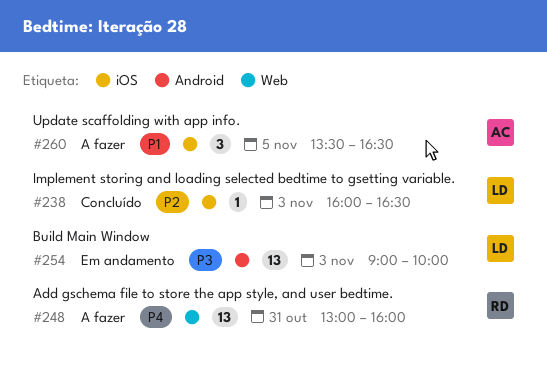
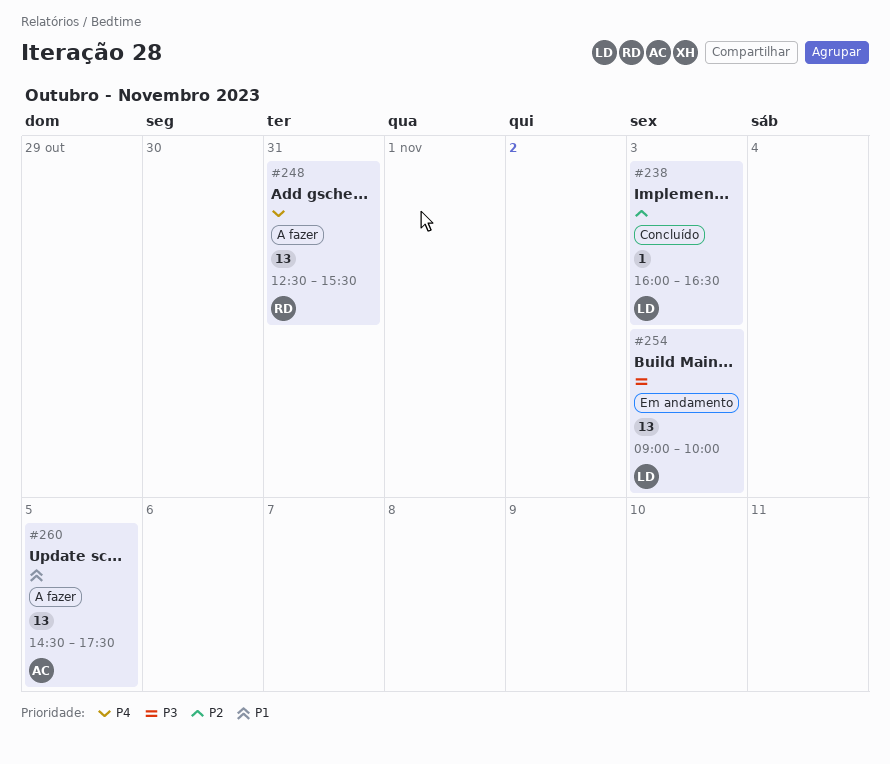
#248, begins: 13:00 -> 12:30
#248, ends: 16:00 -> 15:30
#260, estimate: 3 -> 13
#260, begins: 13:30 -> 14:30
#260, ends: 16:30 -> 17:30

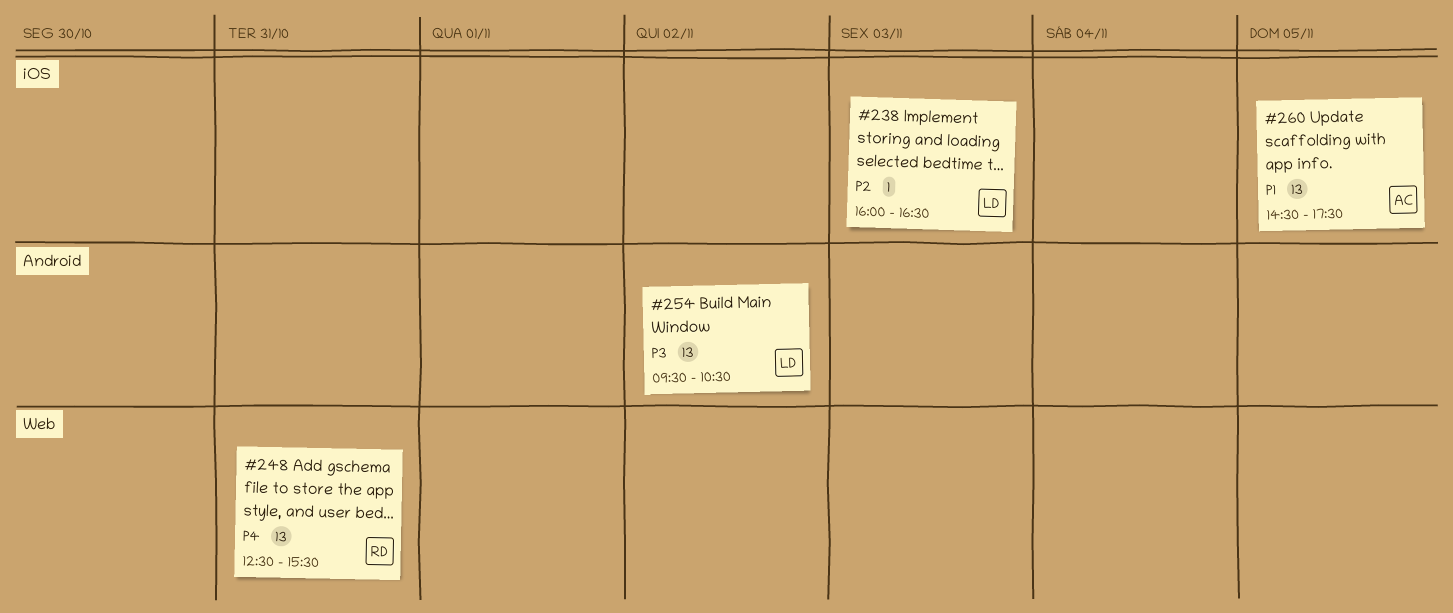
#254, day: Nov 3 -> Nov 2
#254, begins: 09:00 -> 09:30
#254, ends: 10:00 -> 10:30

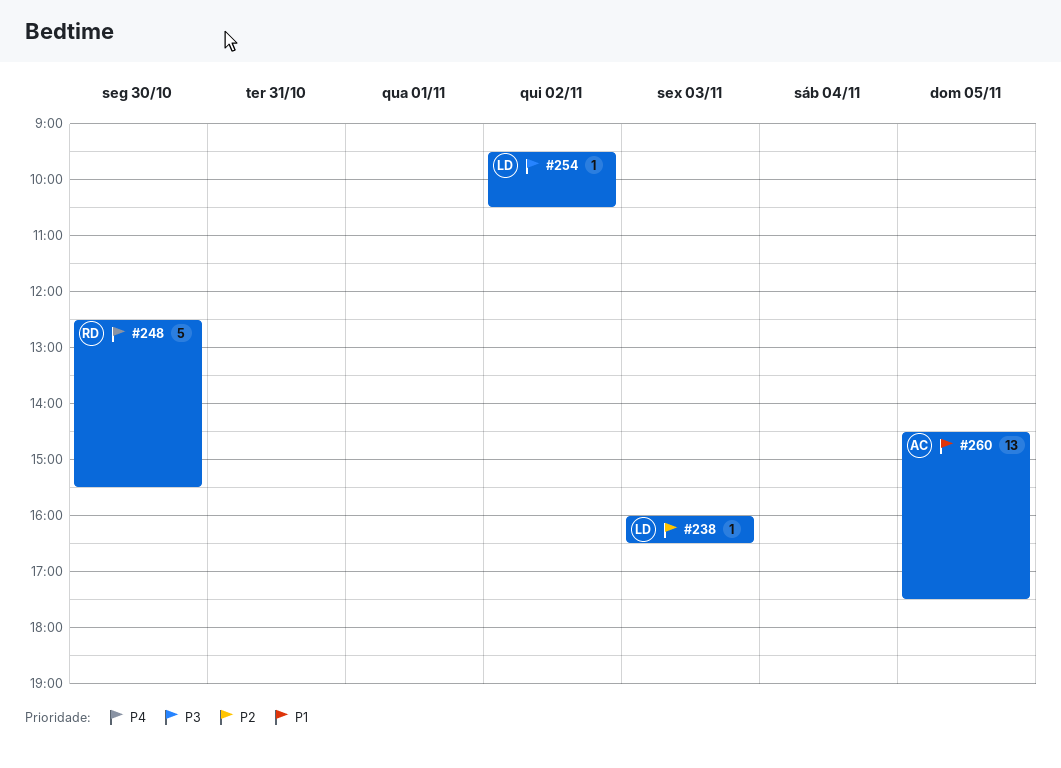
#248, estimate: 13 -> 5
#248, day: Oct 31 -> Oct 30
#254, estimate: 13 -> 1

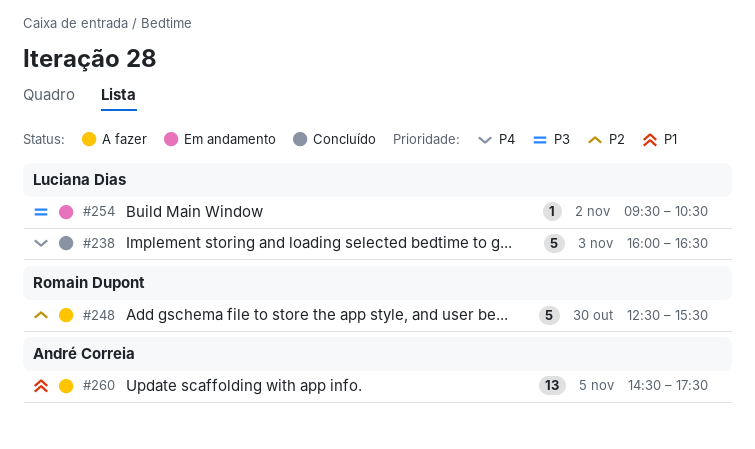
#238, priority: P2 -> P4
#238, estimate: 1 -> 5
#248, priority: P4 -> P2

